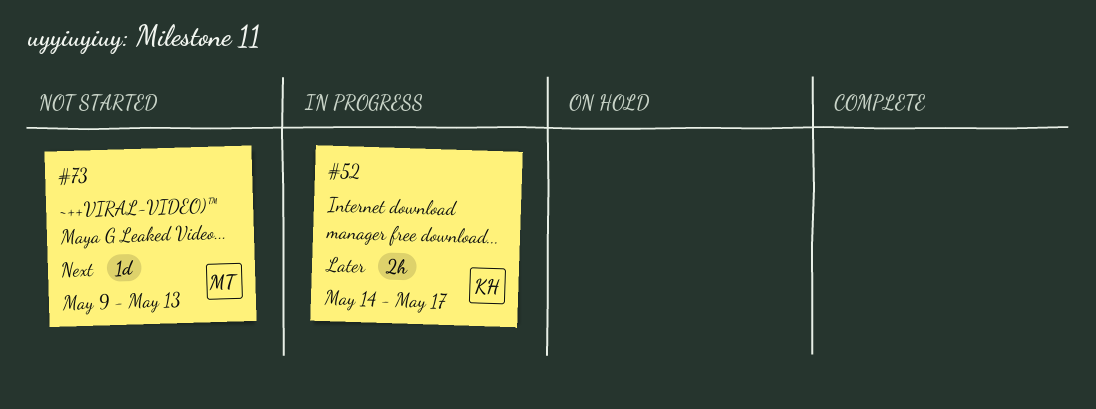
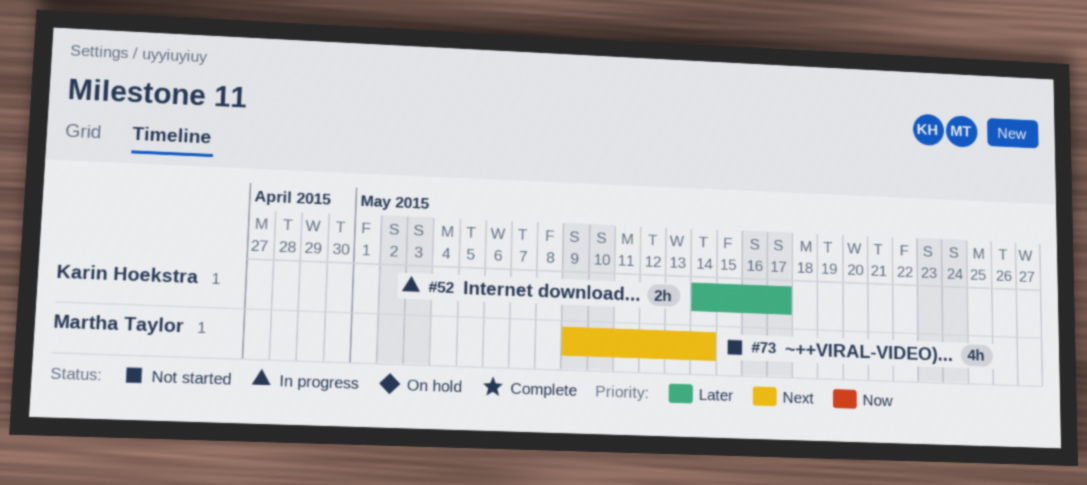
#73, estimate: 1d -> 4h
#73, due: May 13 -> May 14

